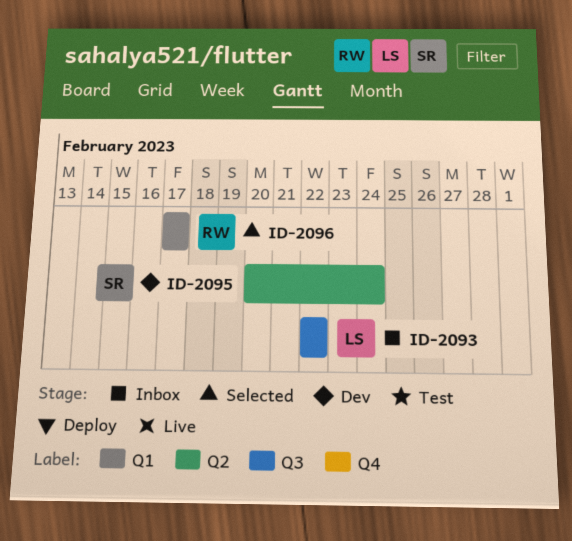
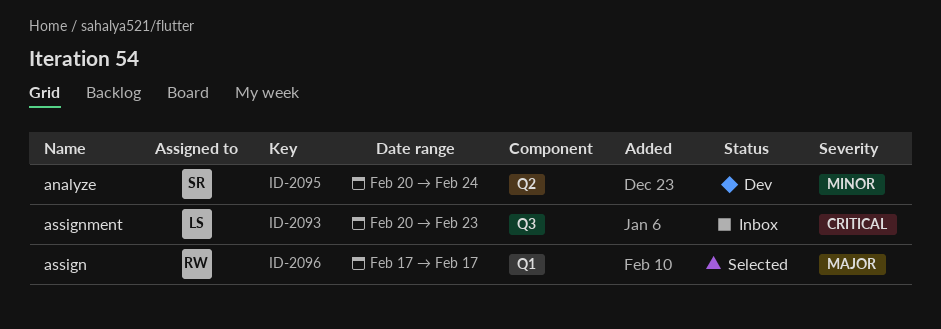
ID-2093, start: Feb 22 -> Feb 20
ID-2093, due: Feb 22 -> Feb 23

